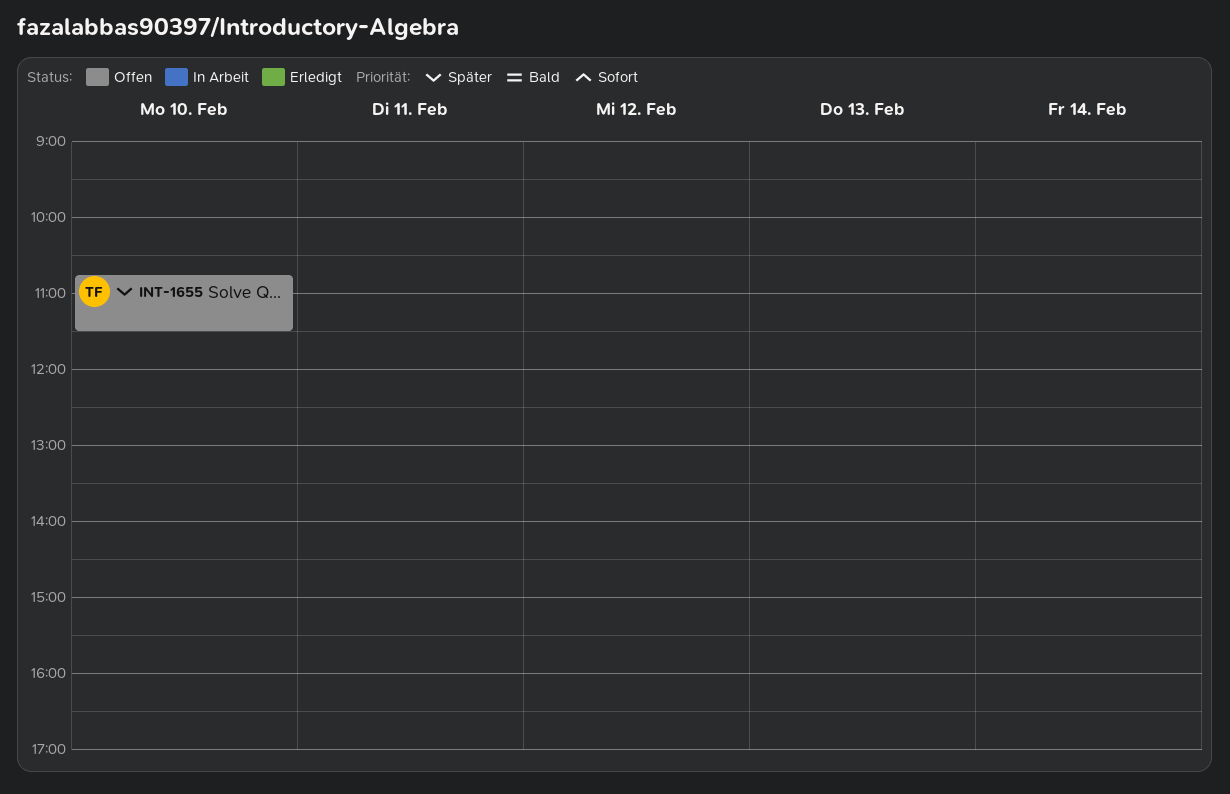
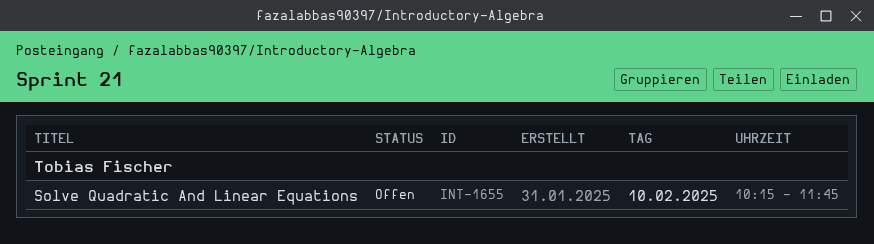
INT-1655, begins: 10:45 -> 10:15
INT-1655, ends: 11:30 -> 11:45

